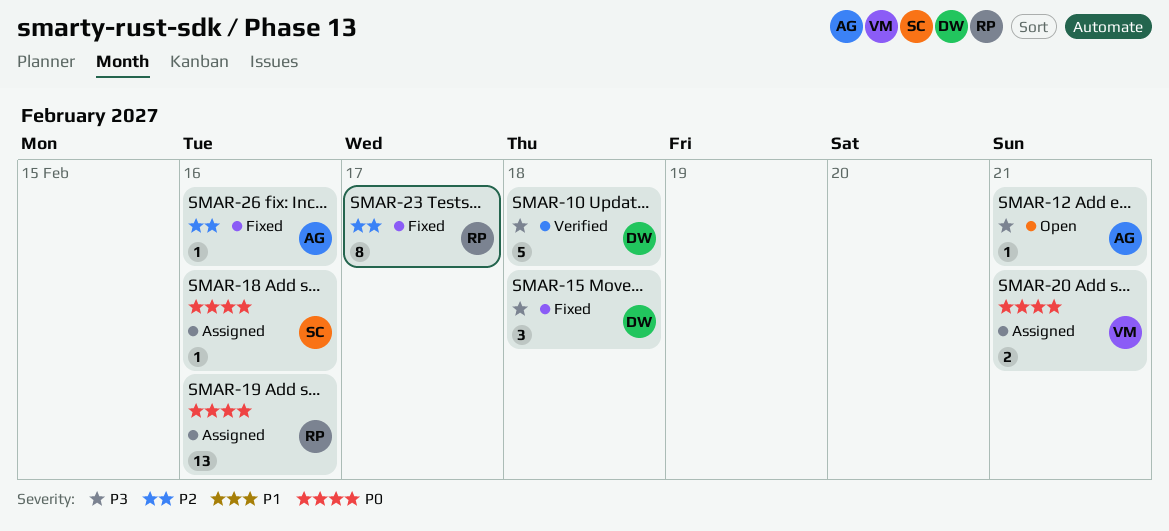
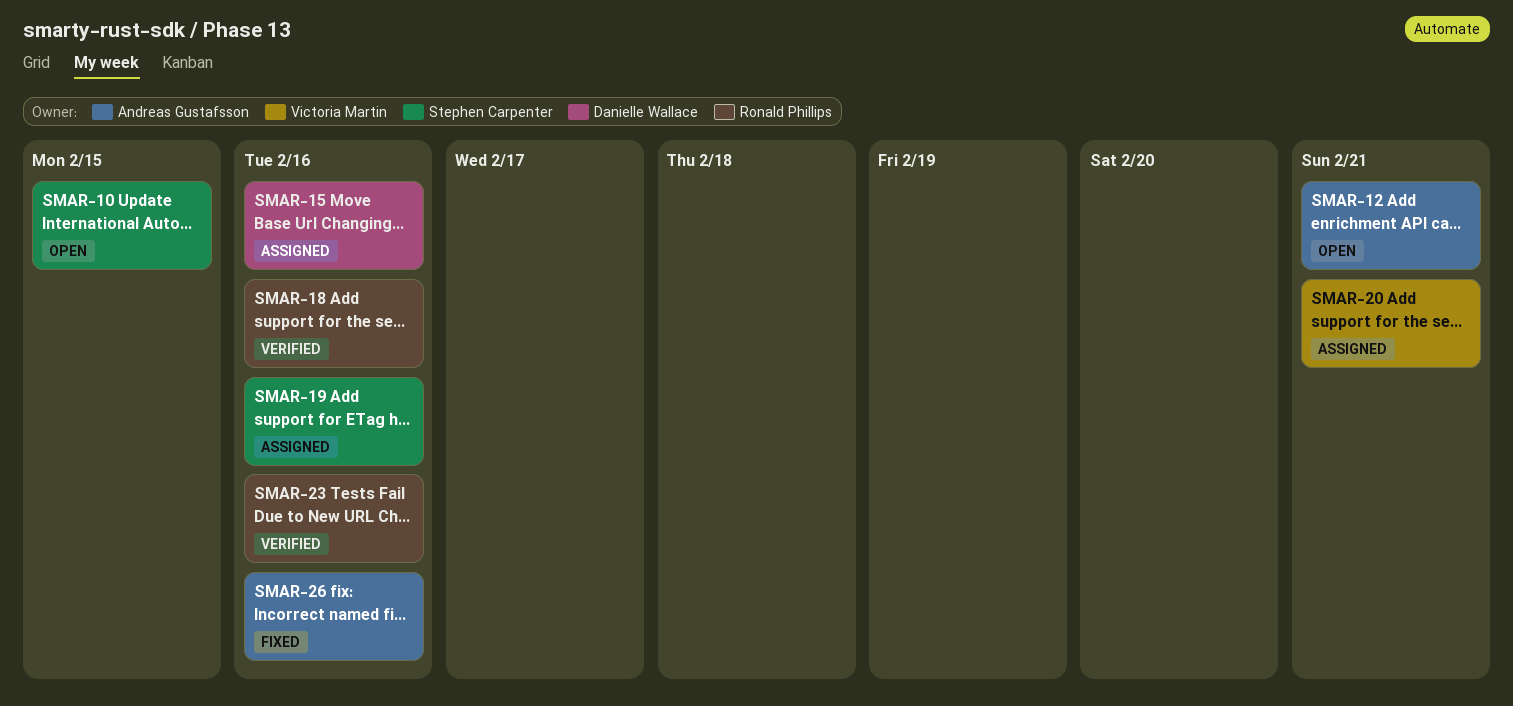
SMAR-10, status: Verified -> Open
SMAR-10, owner: Danielle Wallace -> Stephen Carpenter
SMAR-10, due: Feb 18 -> Feb 15
SMAR-15, status: Fixed -> Assigned
SMAR-15, due: Feb 18 -> Feb 16
SMAR-18, status: Assigned -> Verified
SMAR-18, owner: Stephen Carpenter -> Ronald Phillips
SMAR-19, owner: Ronald Phillips -> Stephen Carpenter
SMAR-23, status: Fixed -> Verified
SMAR-23, due: Feb 17 -> Feb 16

